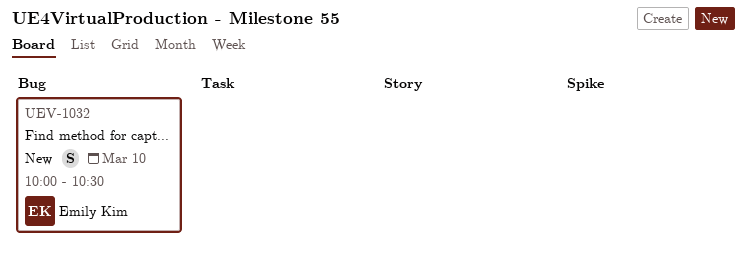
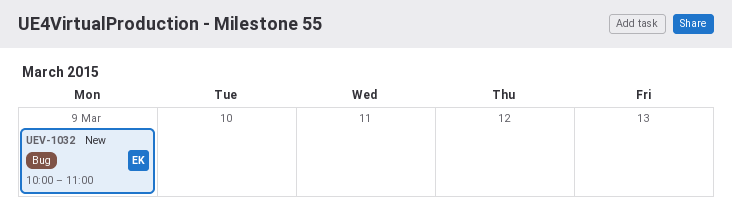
UEV-1032, day: Mar 10 -> Mar 9
UEV-1032, ends: 10:30 -> 11:00

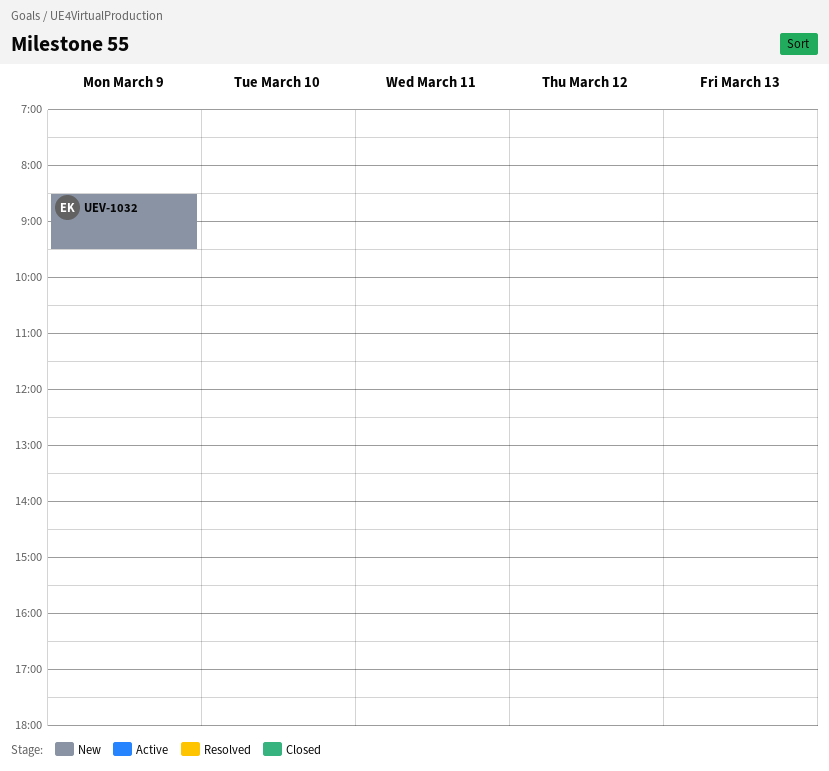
UEV-1032, begins: 10:00 -> 08:30
UEV-1032, ends: 11:00 -> 09:30

